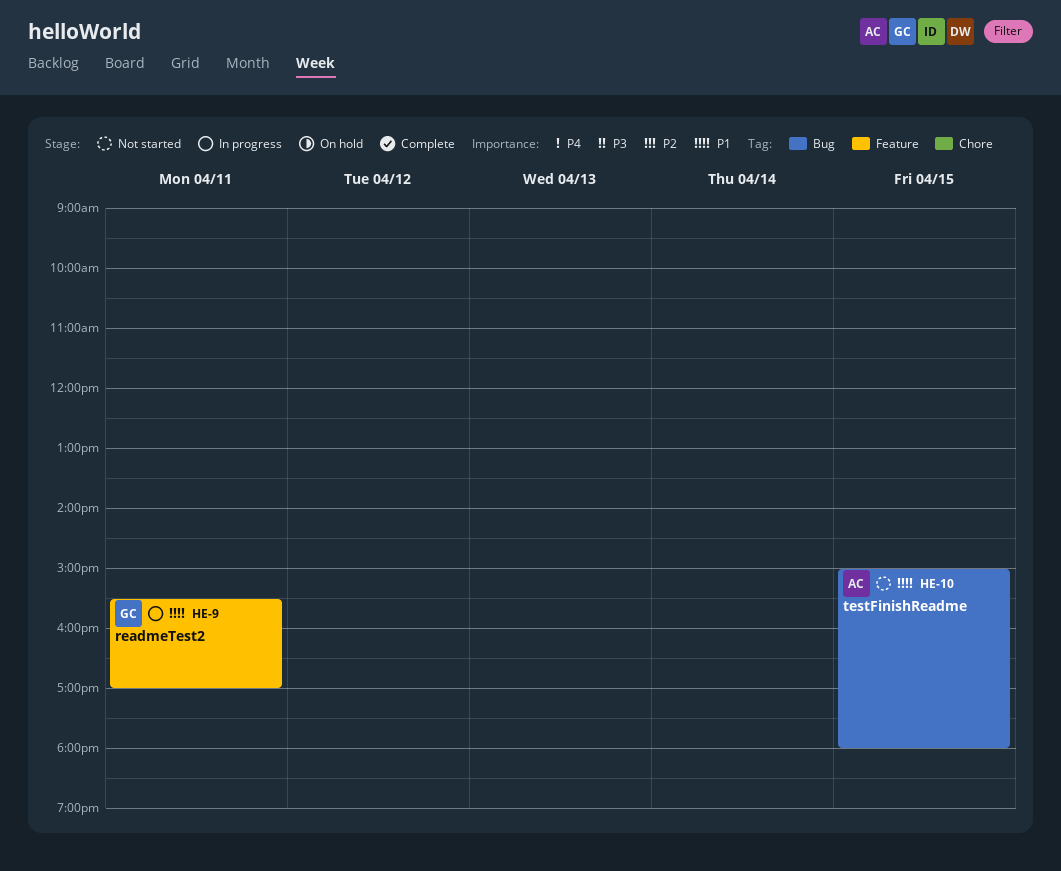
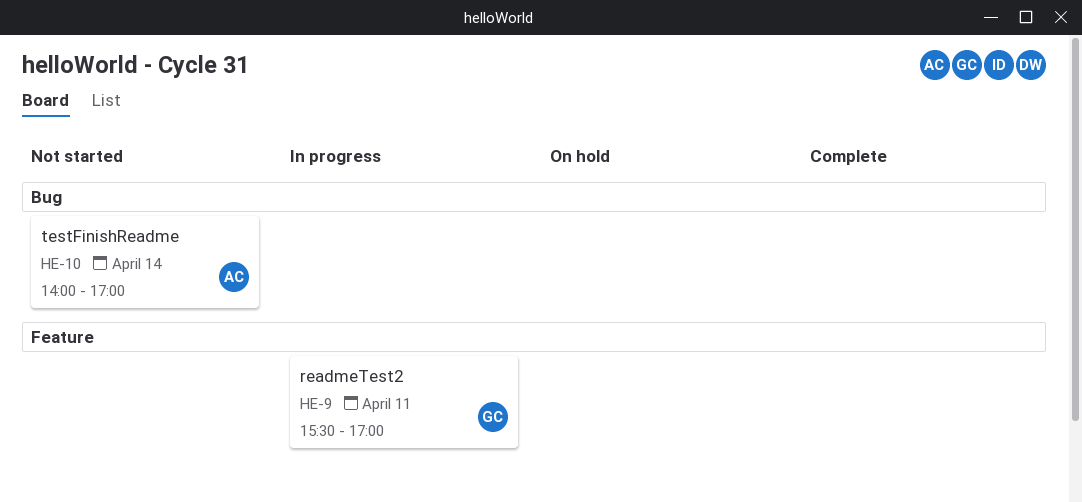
HE-10, day: Apr 15 -> Apr 14
HE-10, begins: 15:00 -> 14:00
HE-10, ends: 18:00 -> 17:00

